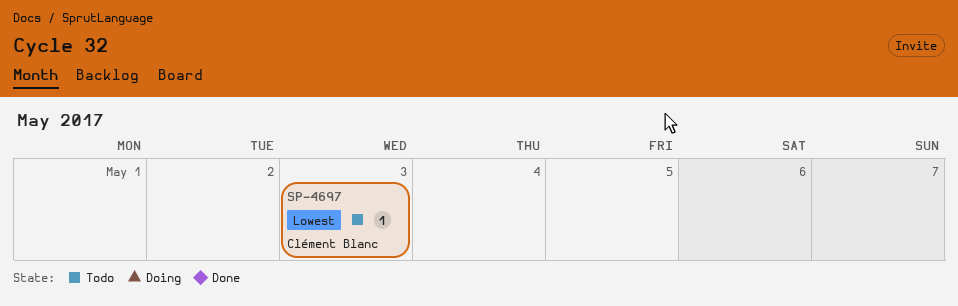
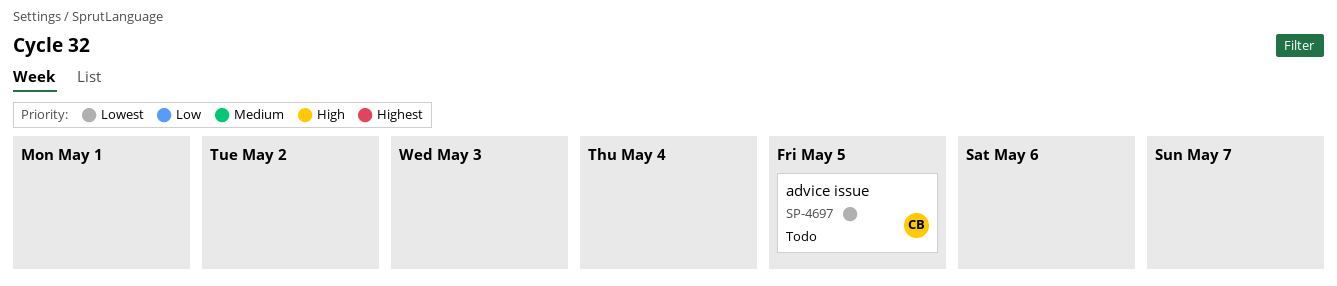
SP-4697, due: May 3 -> May 5

